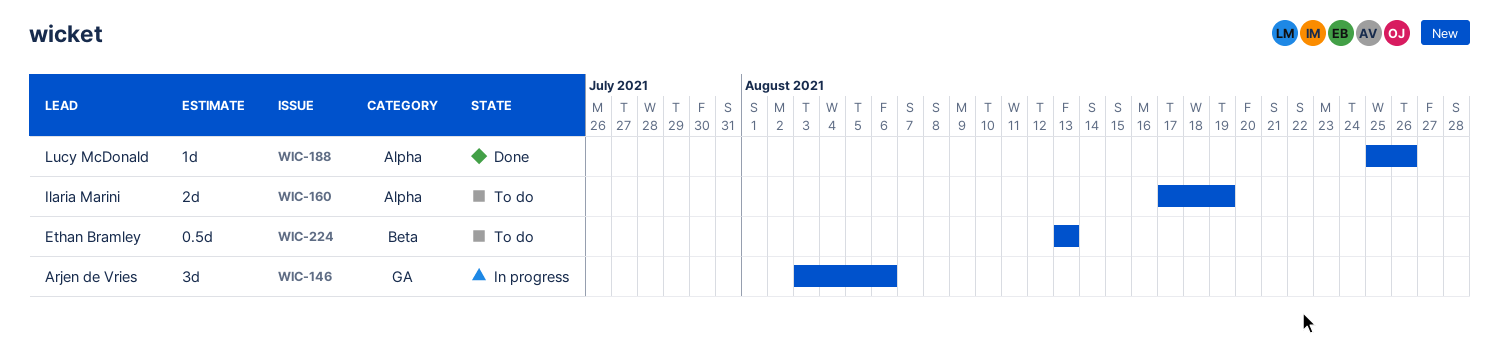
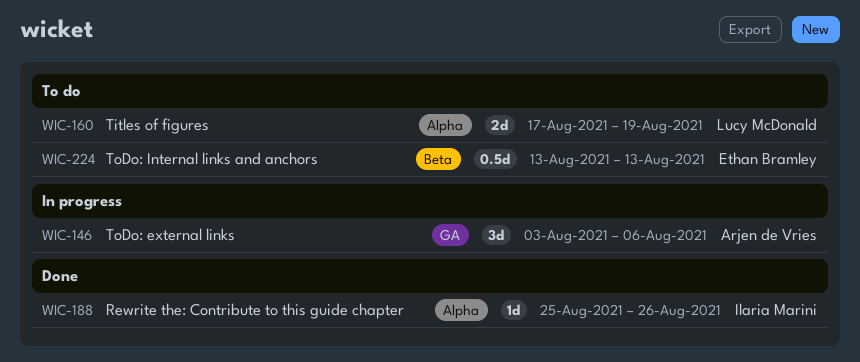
WIC-160, owner: Ilaria Marini -> Lucy McDonald
WIC-188, owner: Lucy McDonald -> Ilaria Marini

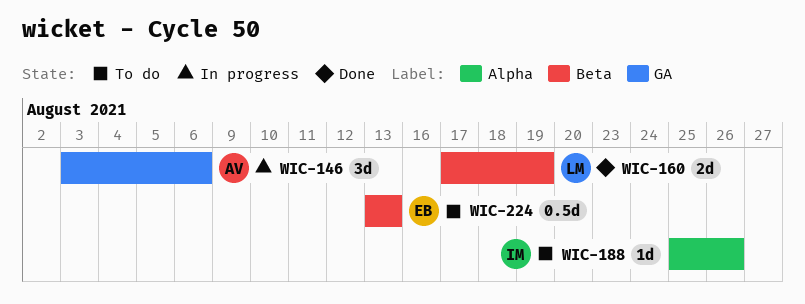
WIC-160, status: To do -> Done
WIC-160, label: Alpha -> Beta
WIC-188, status: Done -> To do

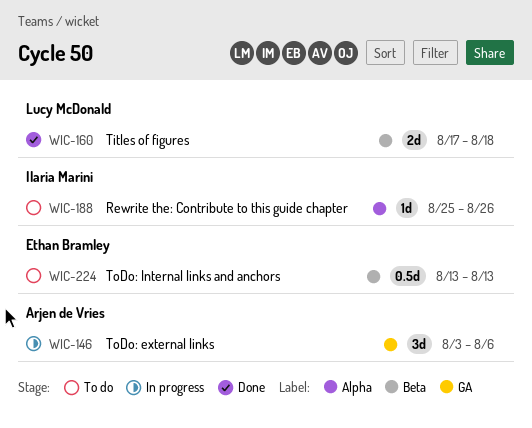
WIC-160, due: Aug 19 -> Aug 18

